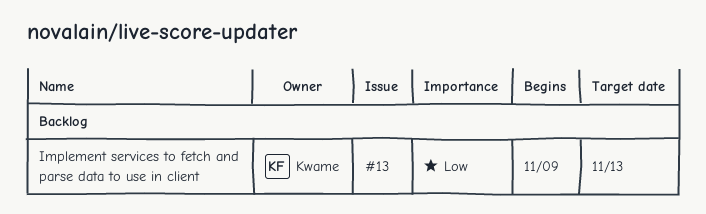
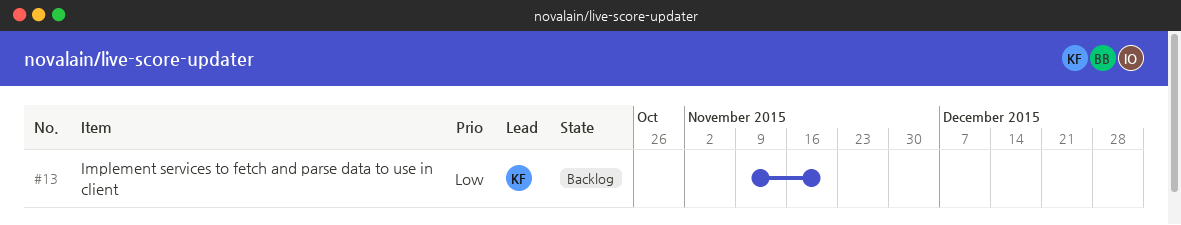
#13, due: Nov 13 -> Nov 20

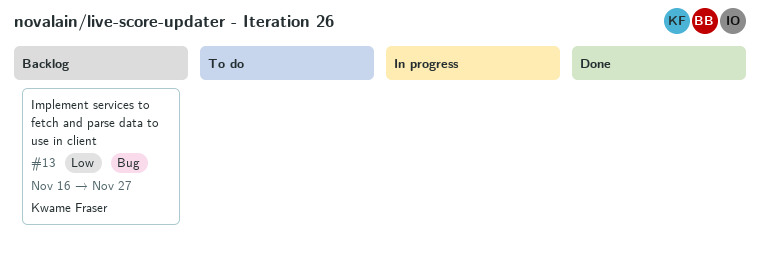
#13, start: Nov 9 -> Nov 16
#13, due: Nov 20 -> Nov 27

